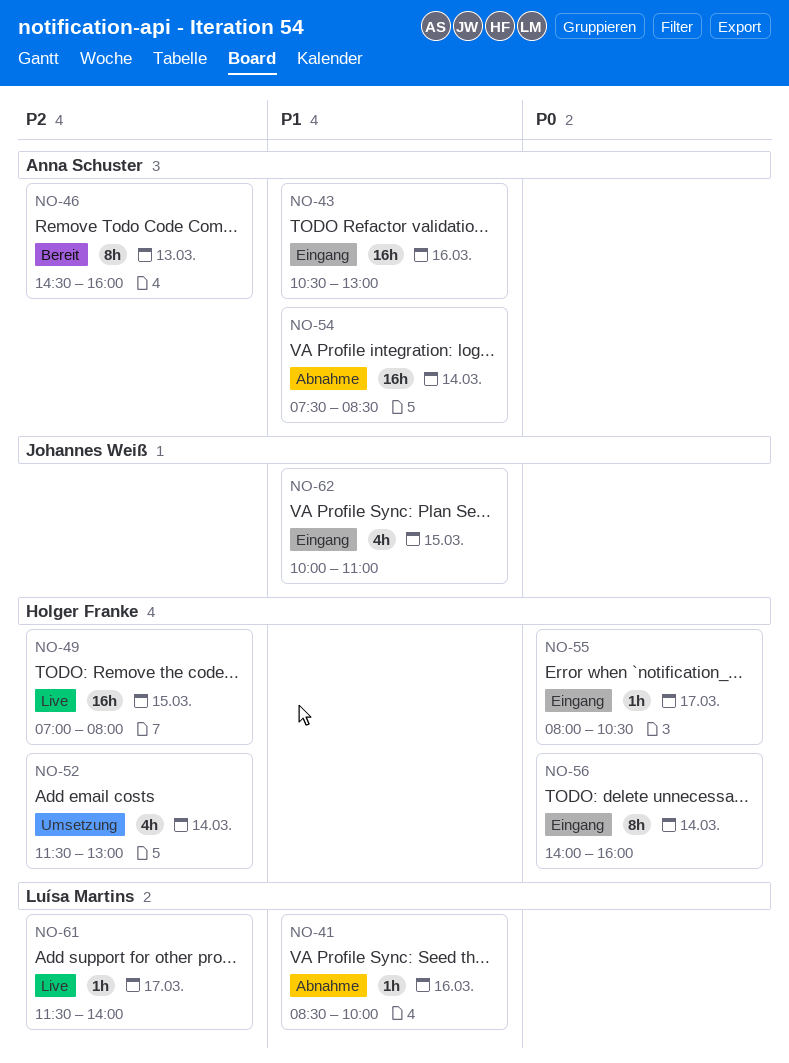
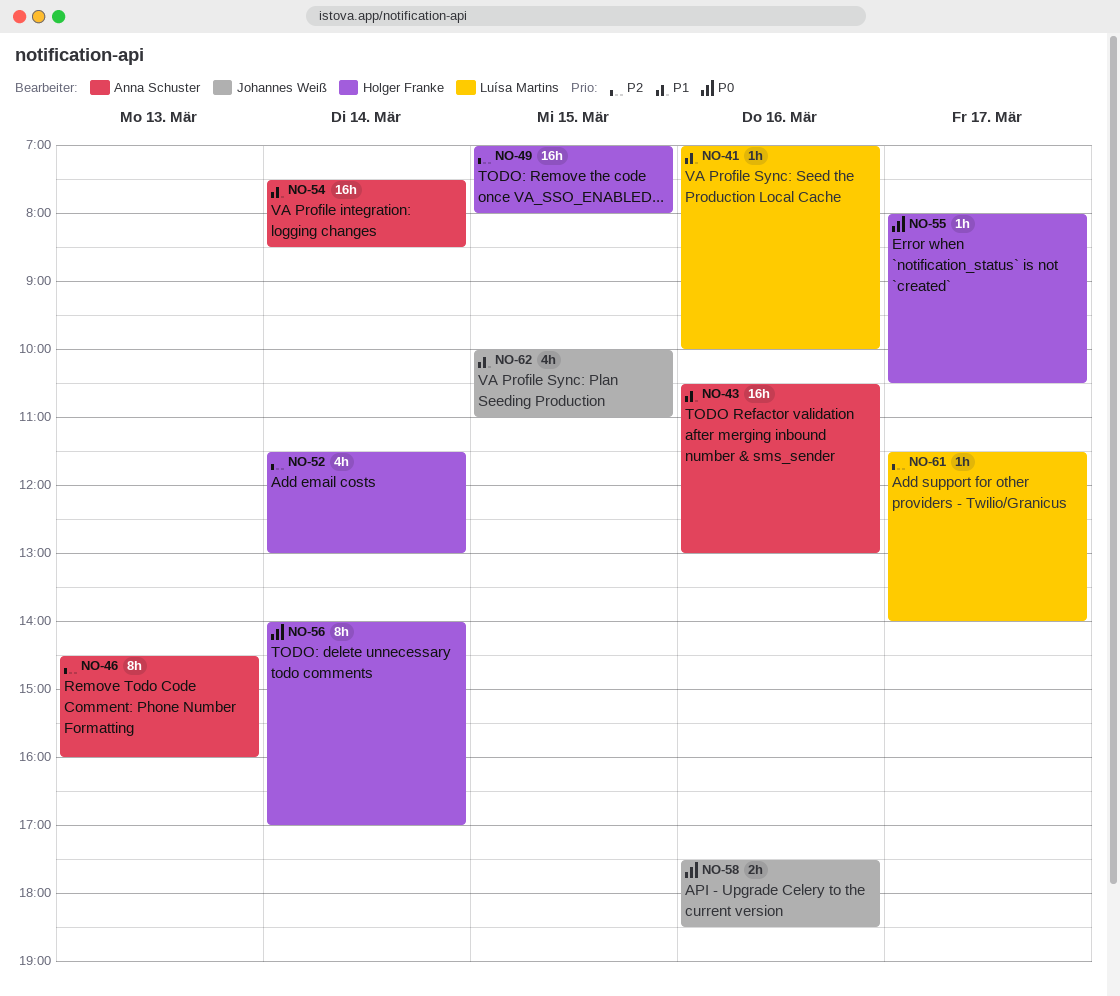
NO-41, begins: 08:30 -> 07:00
NO-56, ends: 16:00 -> 17:00
NO-58: none -> present

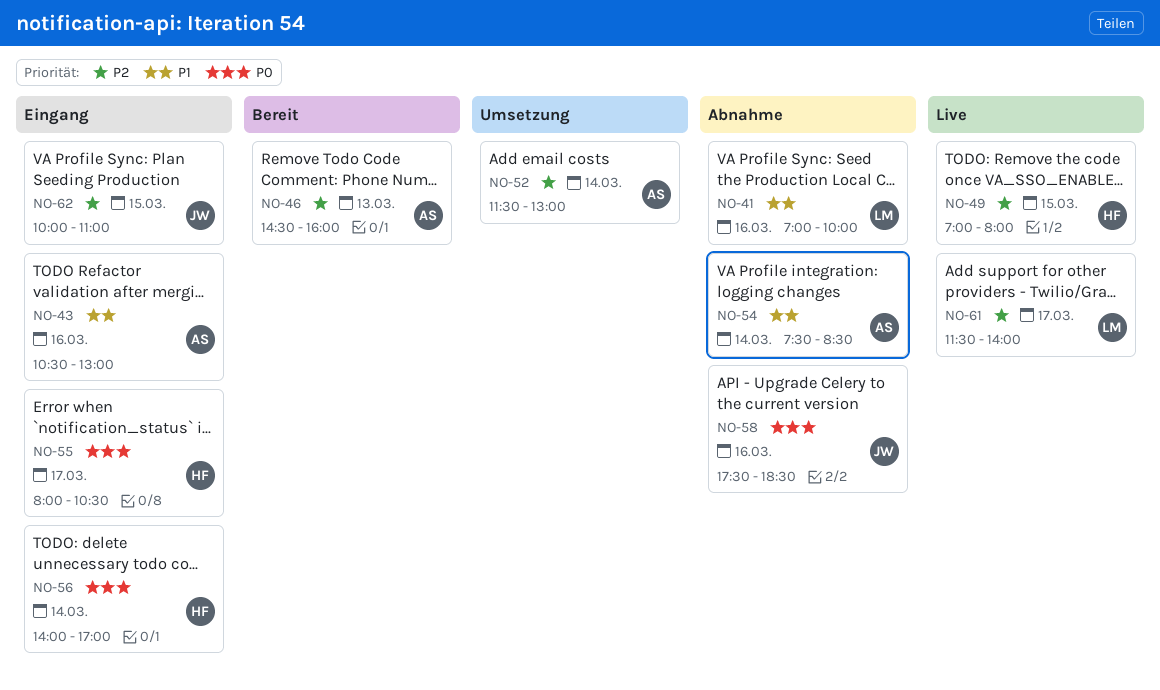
NO-52, owner: Holger Franke -> Anna Schuster
NO-62, priority: P1 -> P2

